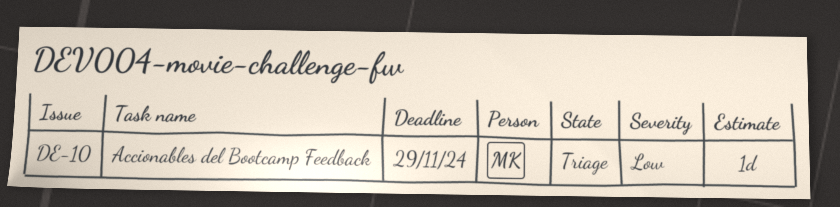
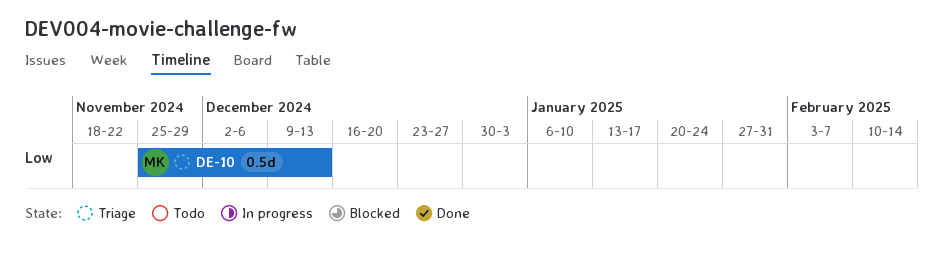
DE-10, estimate: 1d -> 0.5d
DE-10, due: Nov 29 -> Dec 13

